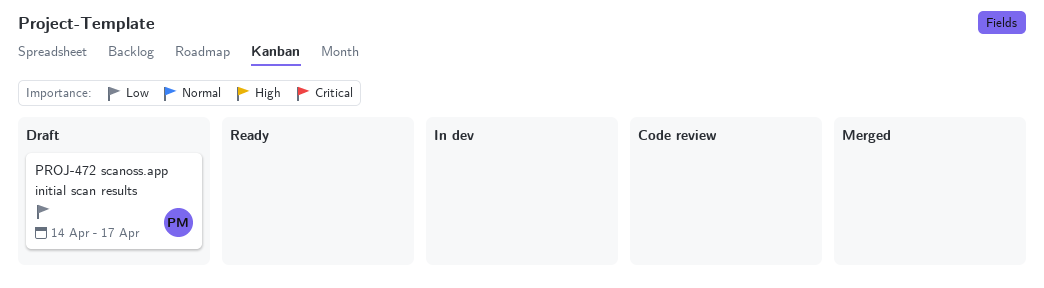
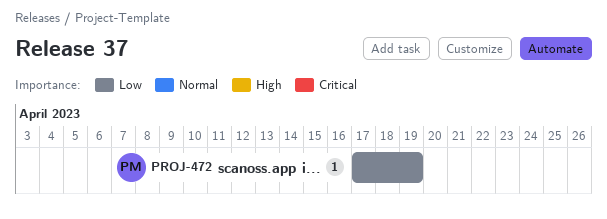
PROJ-472, start: Apr 14 -> Apr 17
PROJ-472, due: Apr 17 -> Apr 19

